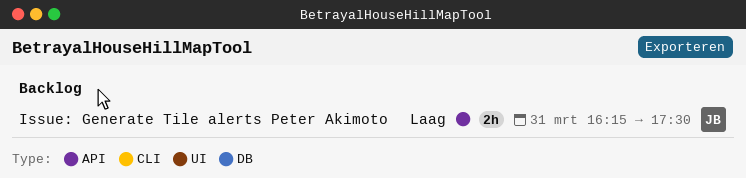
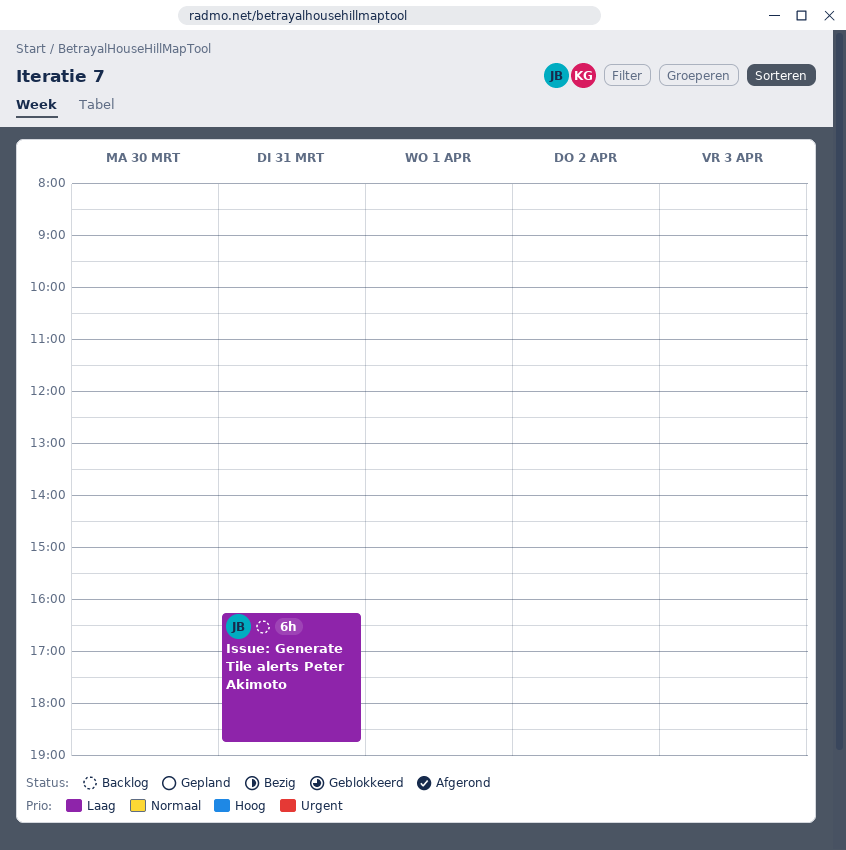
Issue: Generate Tile alerts Peter Akimoto, estimate: 2h -> 6h
Issue: Generate Tile alerts Peter Akimoto, ends: 17:30 -> 18:45

